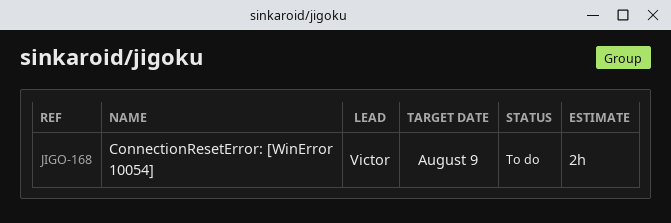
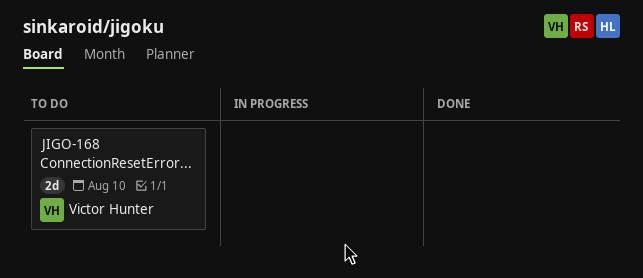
JIGO-168, estimate: 2h -> 2d
JIGO-168, due: Aug 9 -> Aug 10

